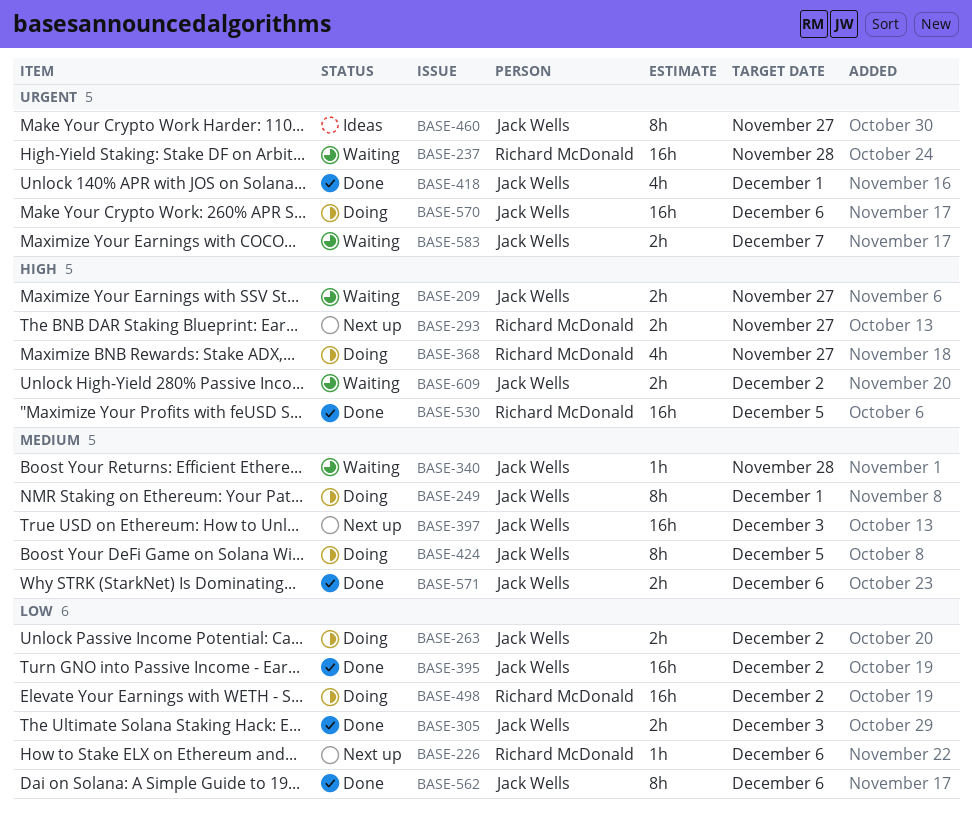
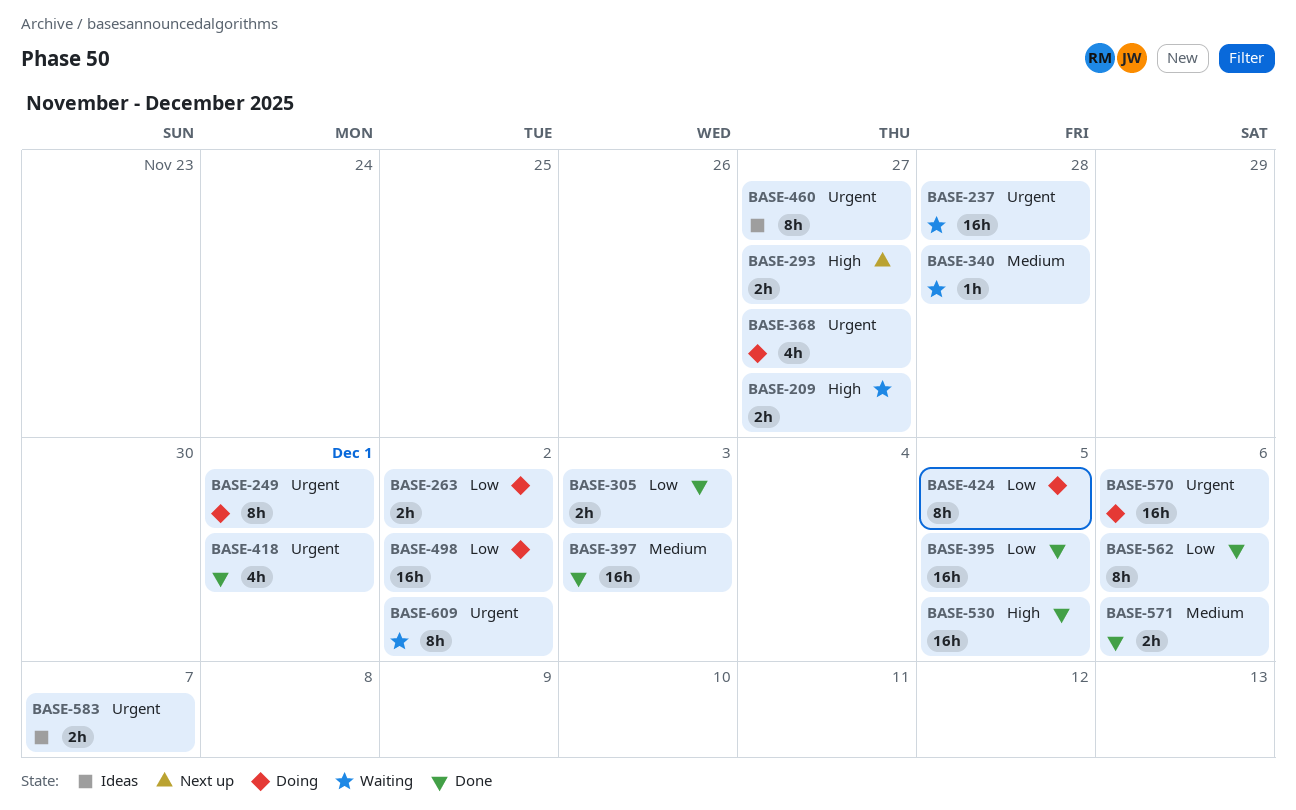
BASE-226: present -> none
BASE-249, priority: Medium -> Urgent
BASE-368, priority: High -> Urgent
BASE-395, due: Dec 2 -> Dec 5
BASE-397, status: Next up -> Done
BASE-424, priority: Medium -> Low
BASE-583, status: Waiting -> Ideas
BASE-609, priority: High -> Urgent
BASE-609, estimate: 2h -> 8h

